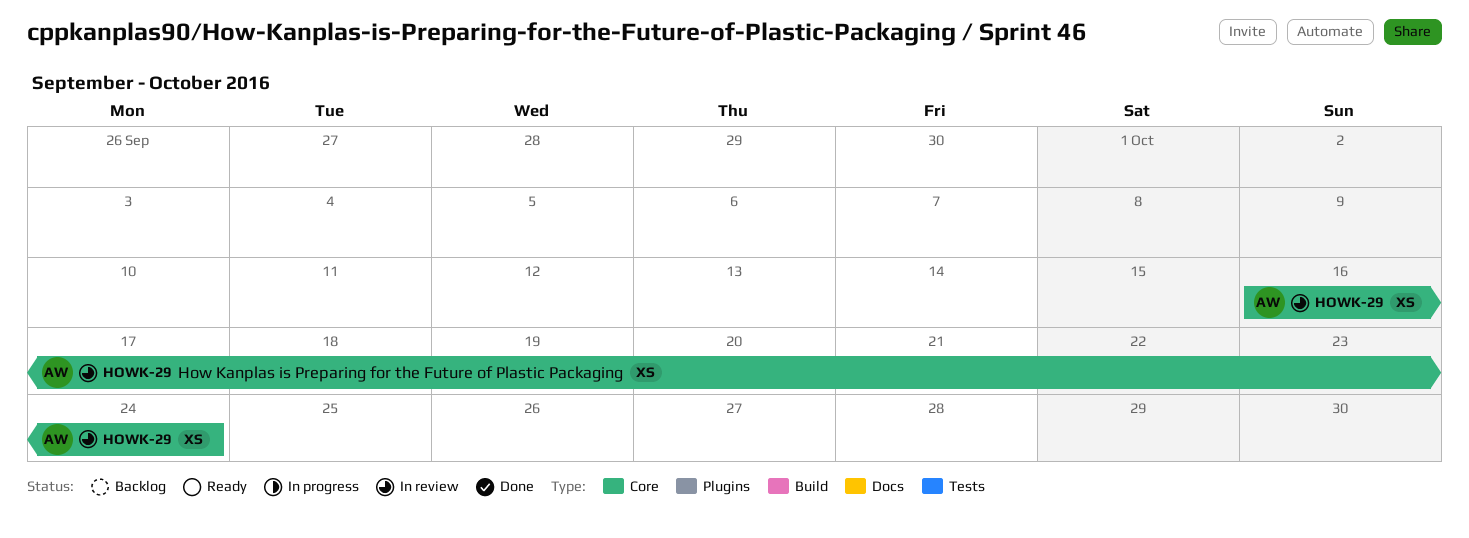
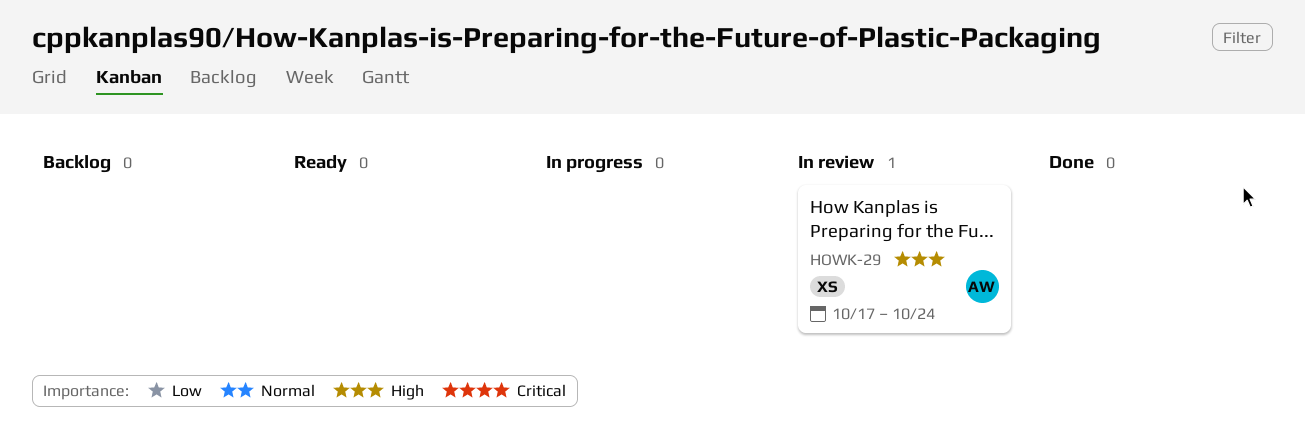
HOWK-29, start: Oct 16 -> Oct 17

